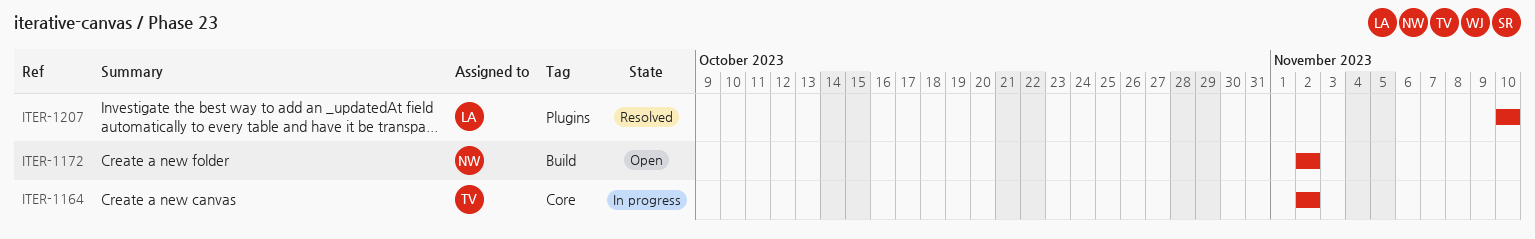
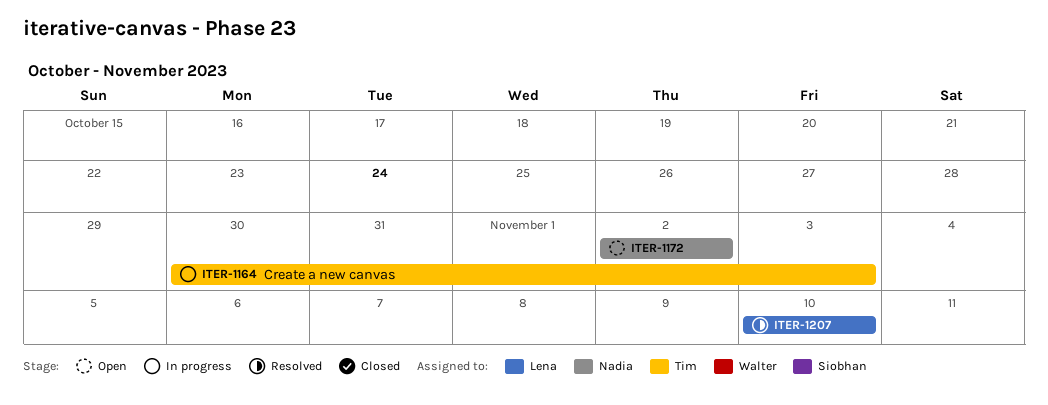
ITER-1164, start: Nov 2 -> Oct 30
ITER-1164, due: Nov 2 -> Nov 3

